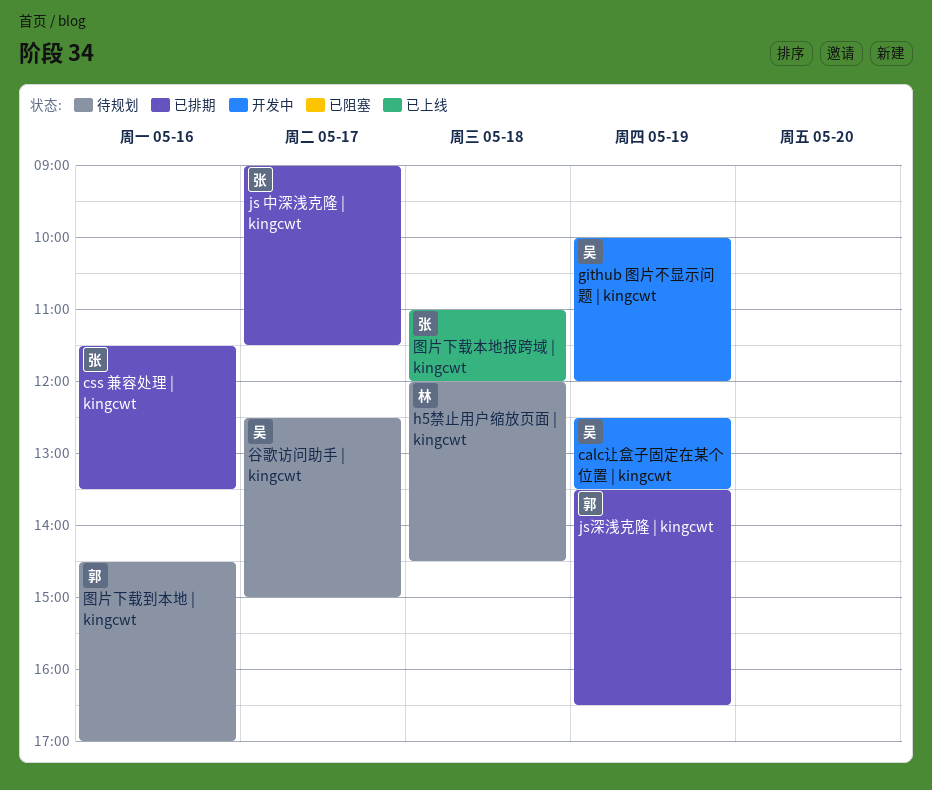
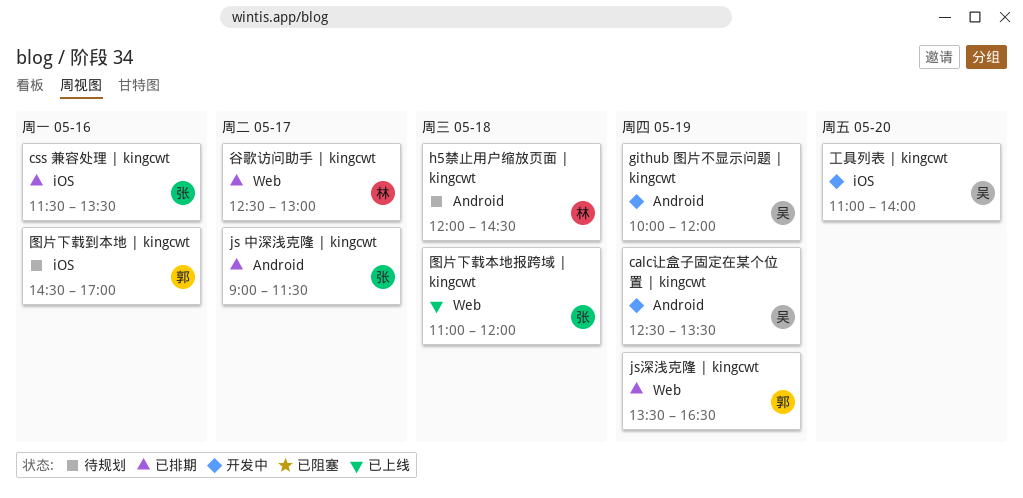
工具列表 | kingcwt: none -> present
谷歌访问助手 | kingcwt, status: 待规划 -> 已排期
谷歌访问助手 | kingcwt, owner: 吴 -> 林
谷歌访问助手 | kingcwt, ends: 15:00 -> 13:00

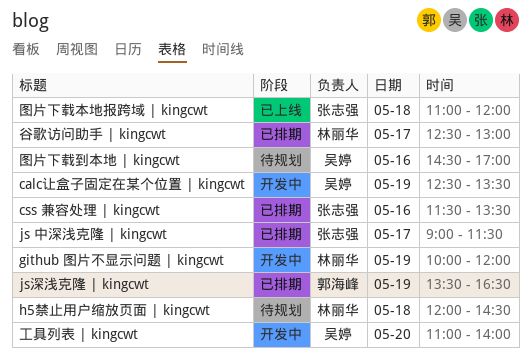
github 图片不显示问题 | kingcwt, owner: 吴婷 -> 林丽华
图片下载到本地 | kingcwt, owner: 郭海峰 -> 吴婷

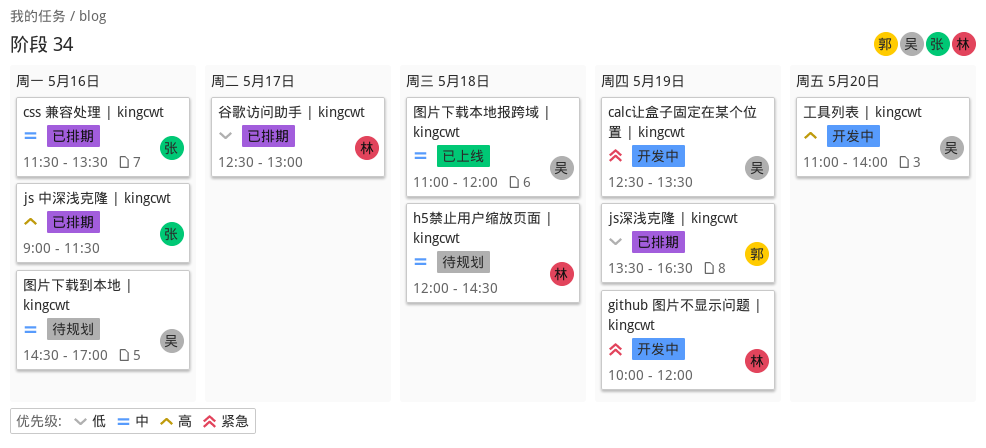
js 中深浅克隆 | kingcwt, day: May 17 -> May 16
图片下载本地报跨域 | kingcwt, owner: 张志强 -> 吴婷

